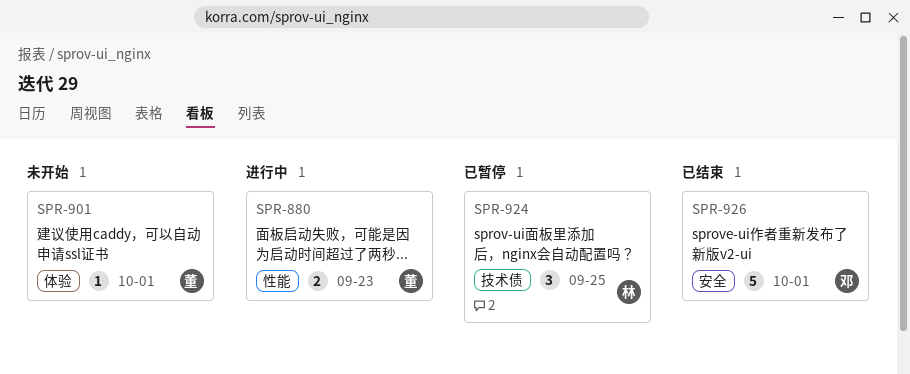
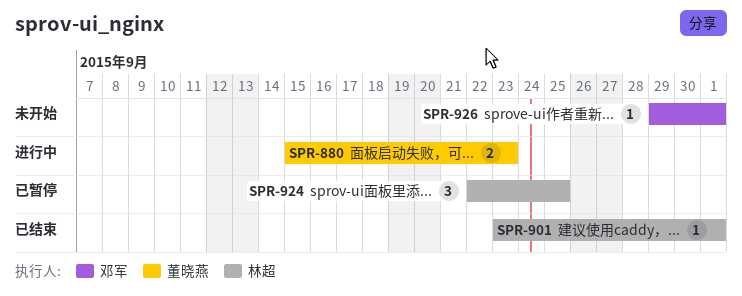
SPR-901, status: 未开始 -> 已结束
SPR-901, owner: 董晓燕 -> 林超
SPR-926, status: 已结束 -> 未开始
SPR-926, estimate: 5 -> 1

